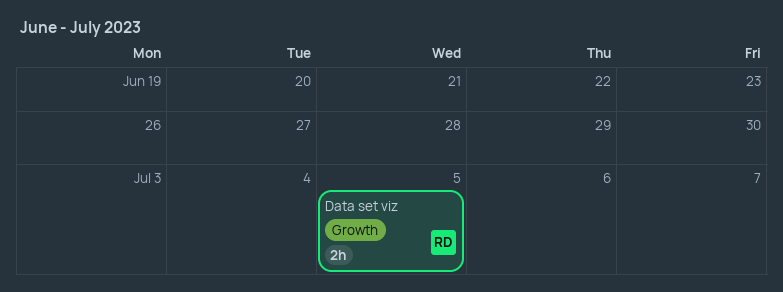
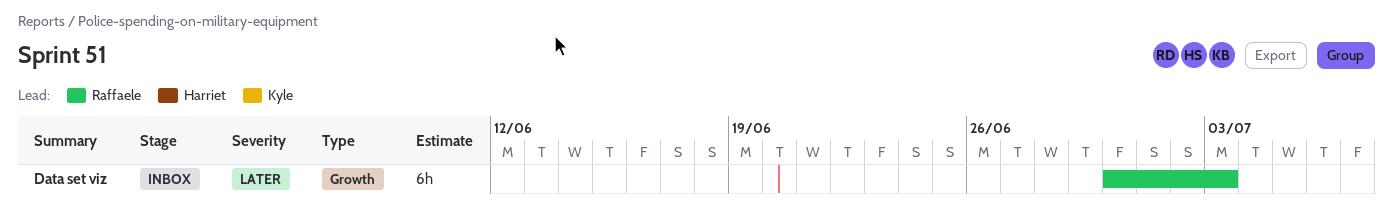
Data set viz, estimate: 2h -> 6h
Data set viz, due: Jul 5 -> Jul 3

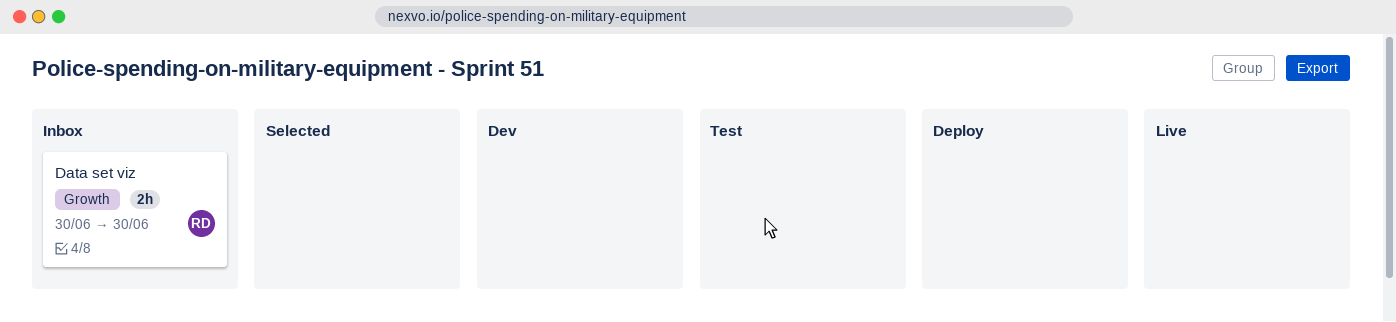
Data set viz, estimate: 6h -> 2h
Data set viz, due: Jul 3 -> Jun 30

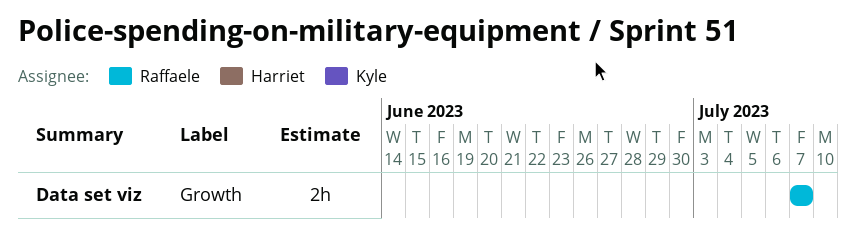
Data set viz, start: Jun 30 -> Jul 7
Data set viz, due: Jun 30 -> Jul 7

